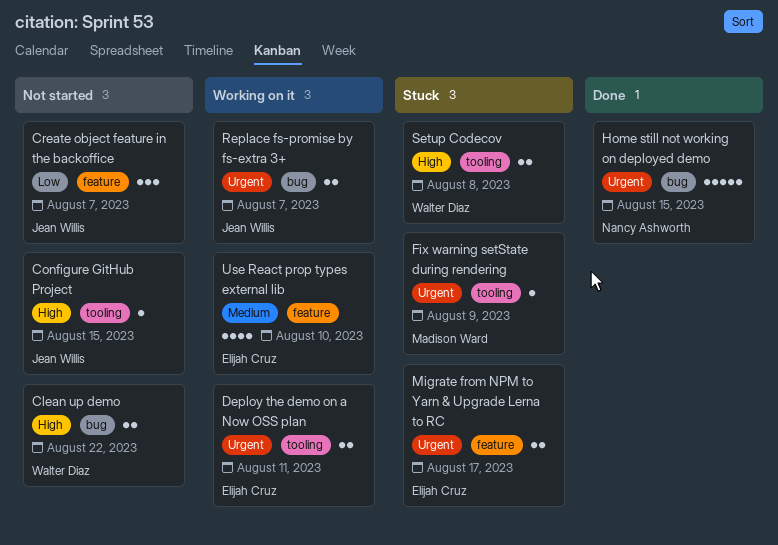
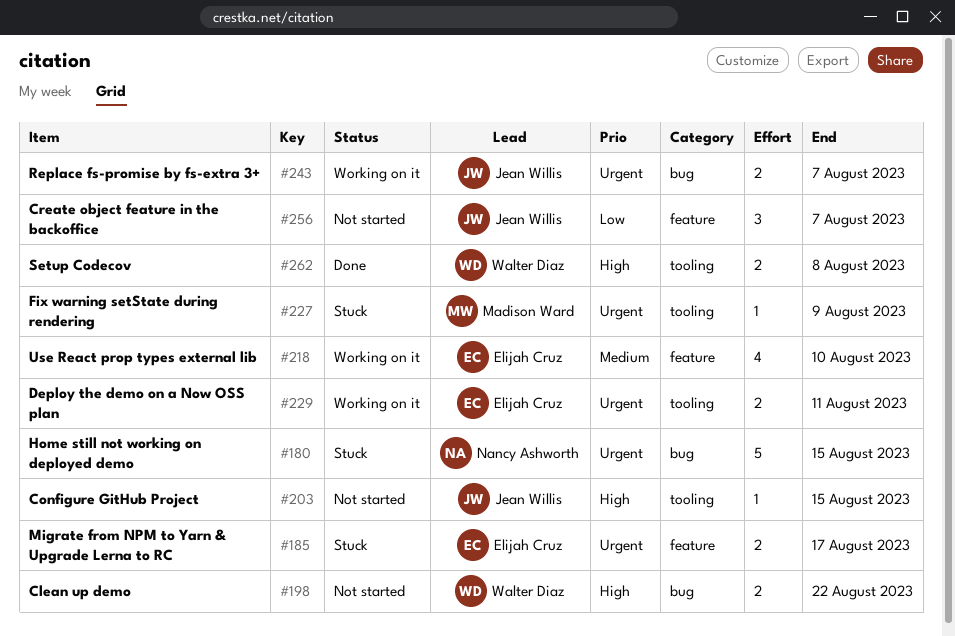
Home still not working on deployed demo, status: Done -> Stuck
Setup Codecov, status: Stuck -> Done

